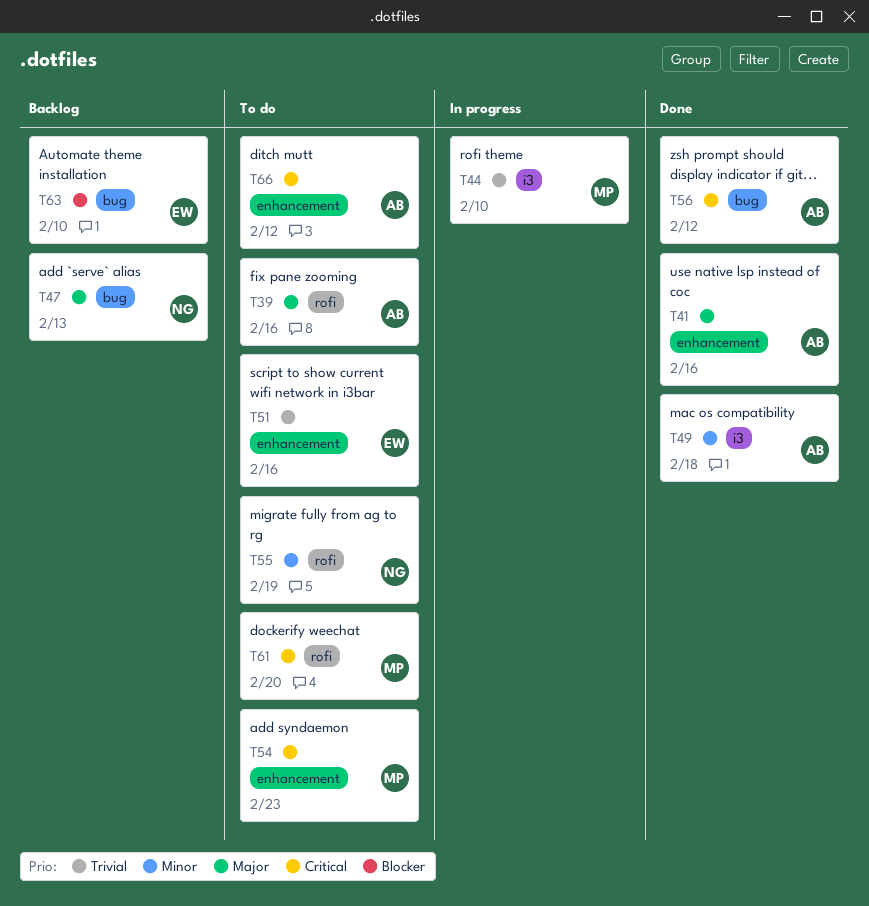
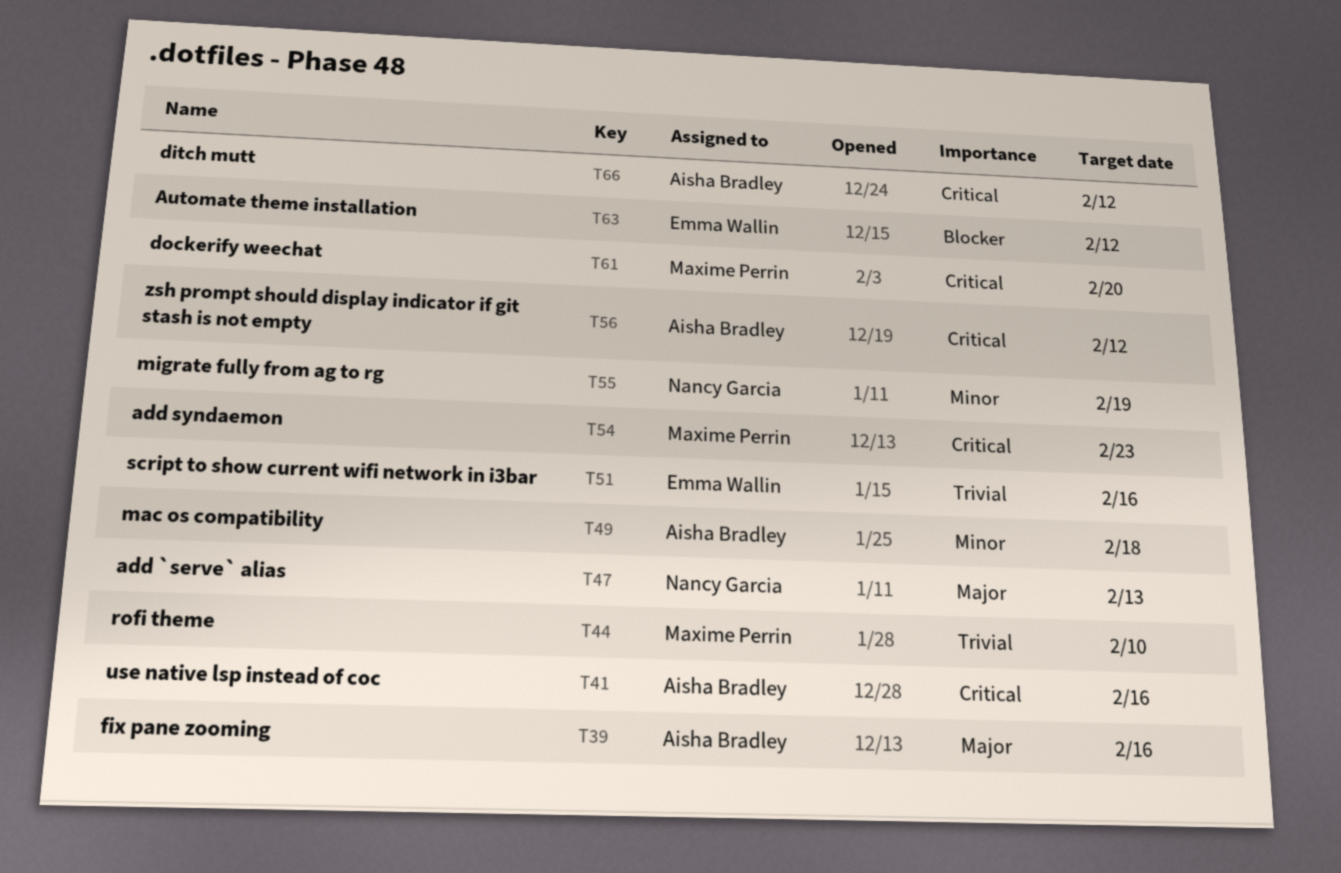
T41, priority: Major -> Critical
T63, due: Feb 10 -> Feb 12

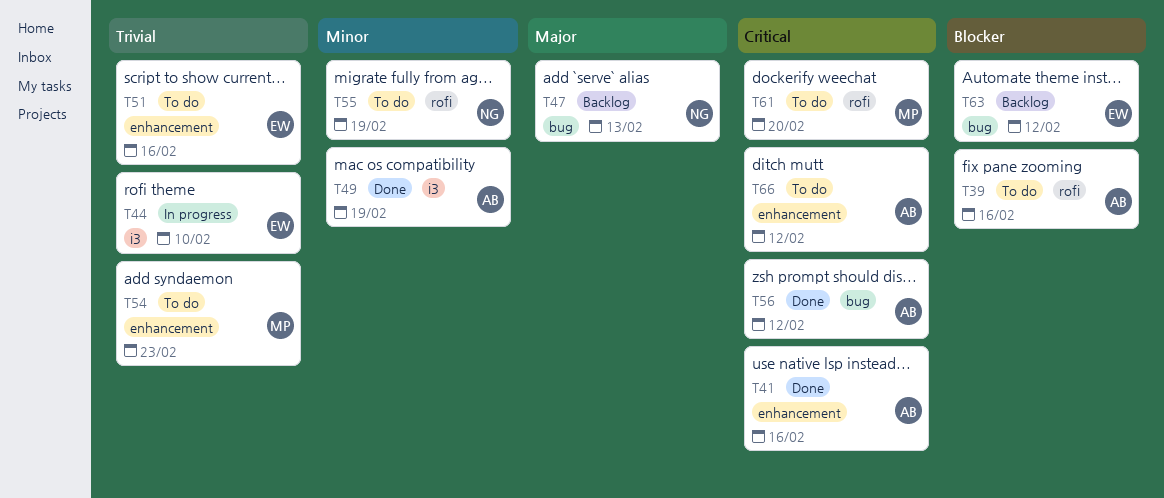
T39, priority: Major -> Blocker
T44, owner: Maxime Perrin -> Emma Wallin
T49, due: Feb 18 -> Feb 19
T54, priority: Critical -> Trivial

